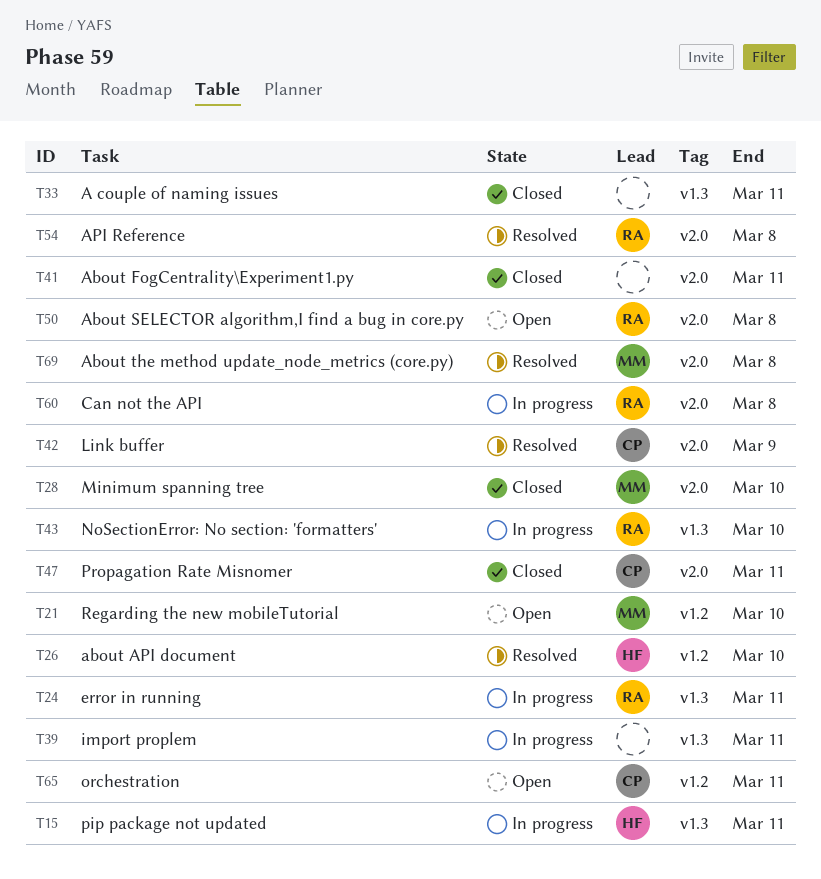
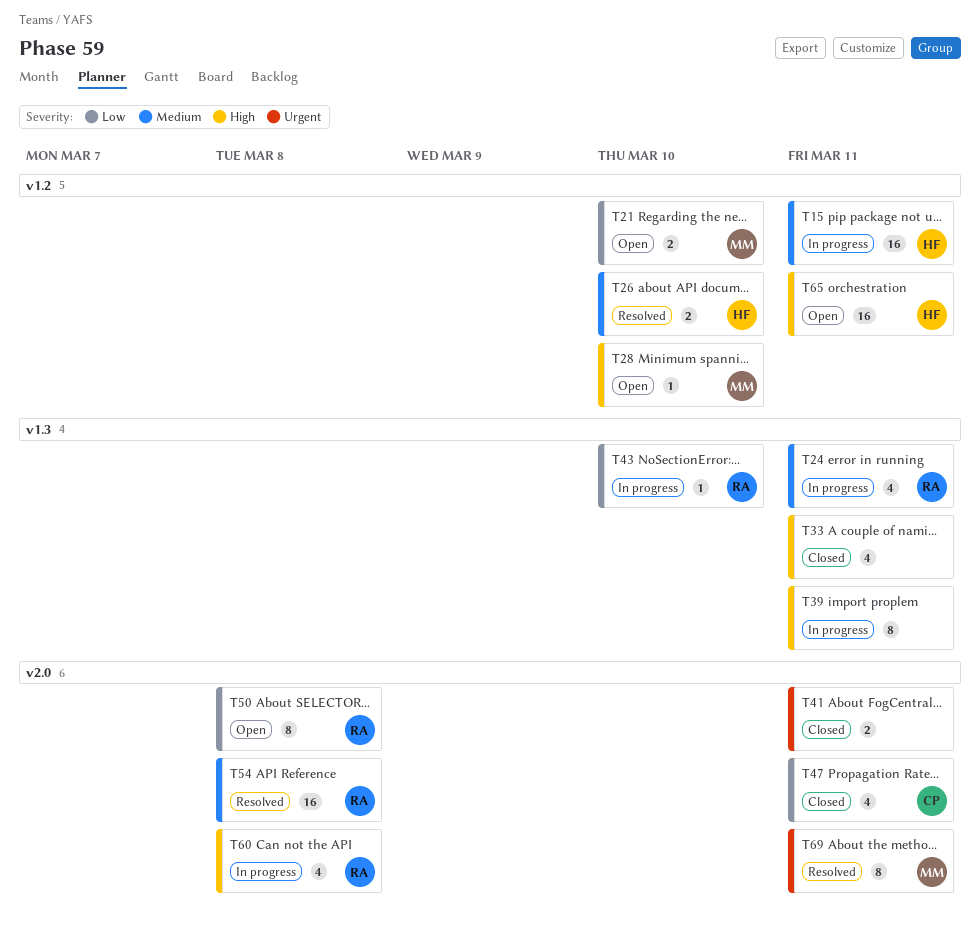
T15, label: v1.3 -> v1.2
T28, status: Closed -> Open
T28, label: v2.0 -> v1.2
T42: present -> none
T65, owner: CP -> HF
T69, due: Mar 8 -> Mar 11

